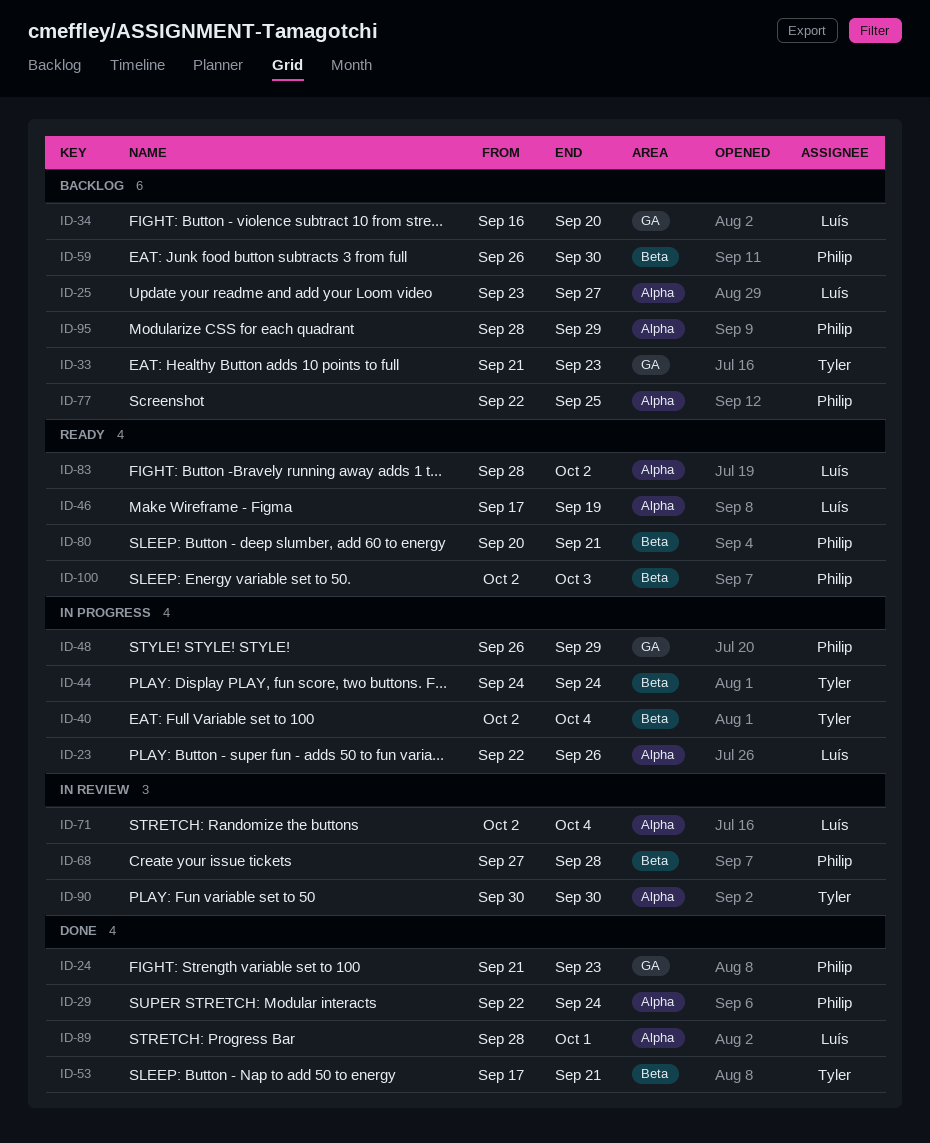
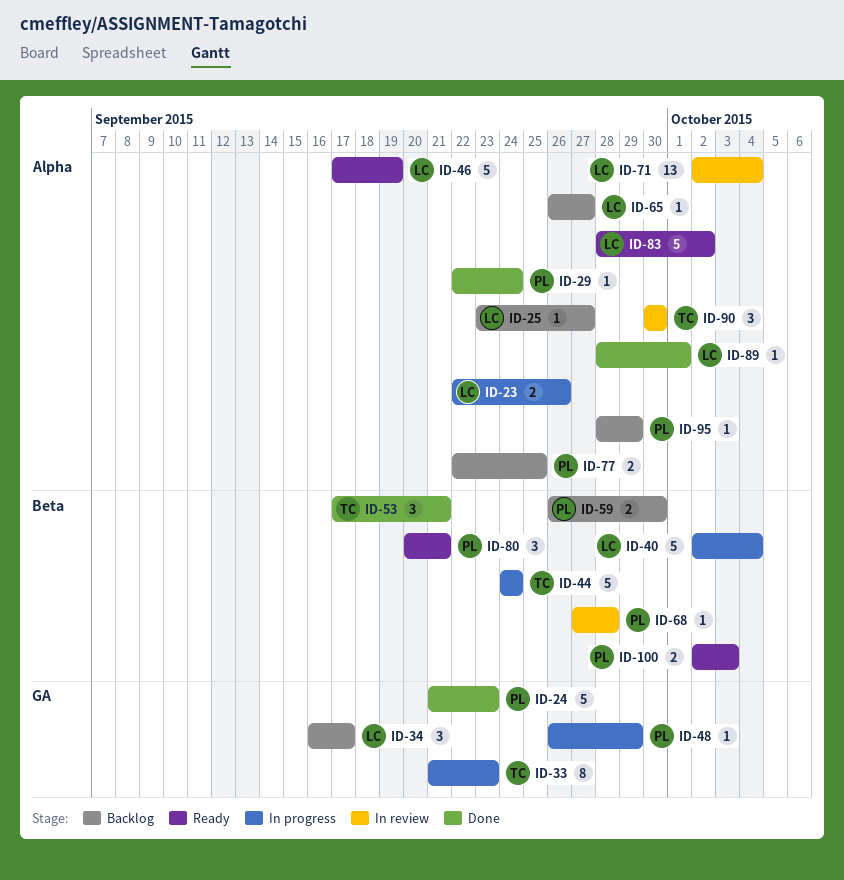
ID-33, status: Backlog -> In progress
ID-34, due: Sep 20 -> Sep 17
ID-40, owner: Tyler -> Luís
ID-65: none -> present

